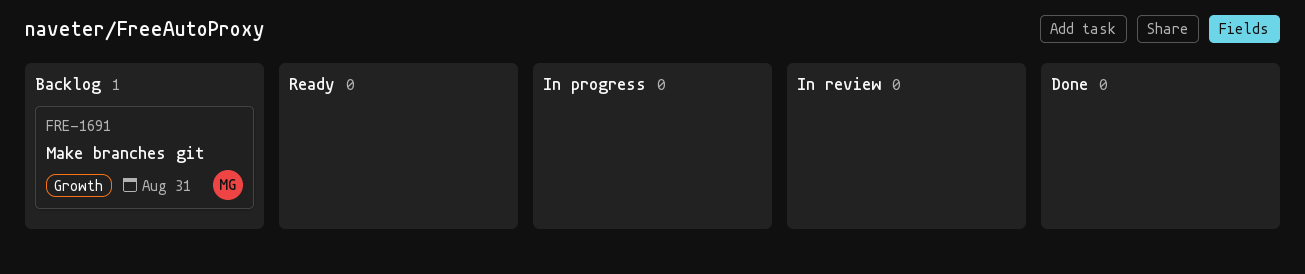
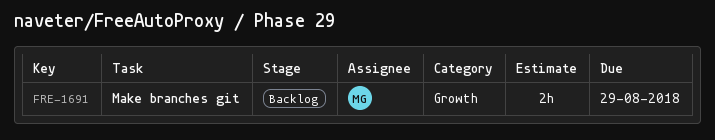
FRE-1691, due: Aug 31 -> Aug 29

